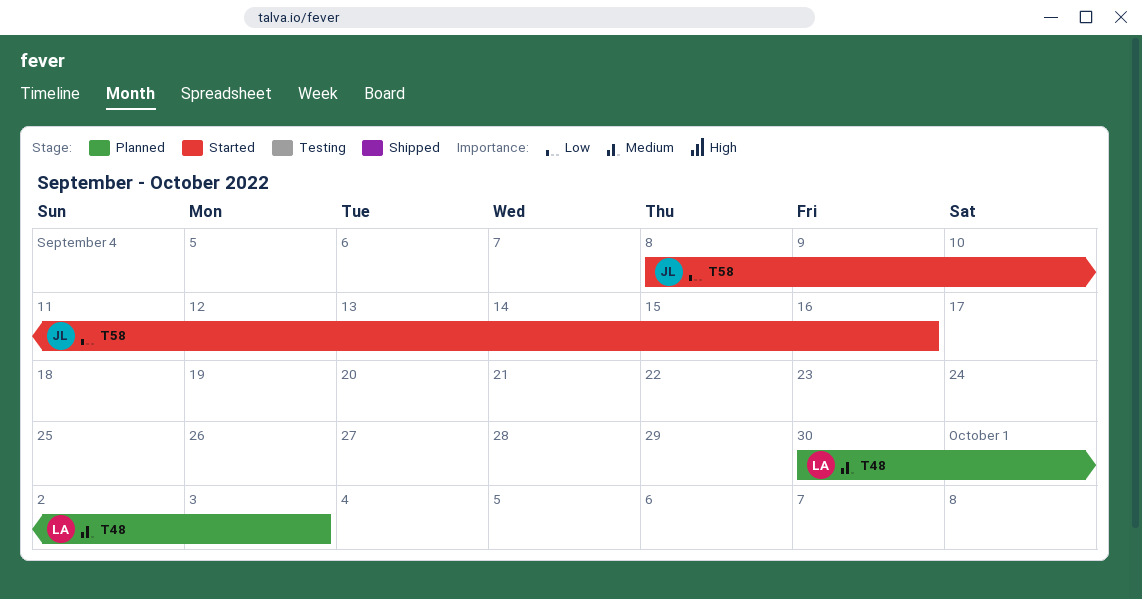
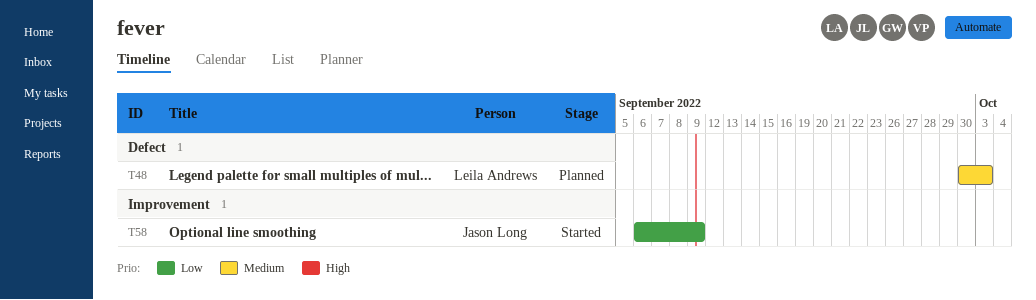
T58, start: Sep 8 -> Sep 6
T58, due: Sep 16 -> Sep 9

